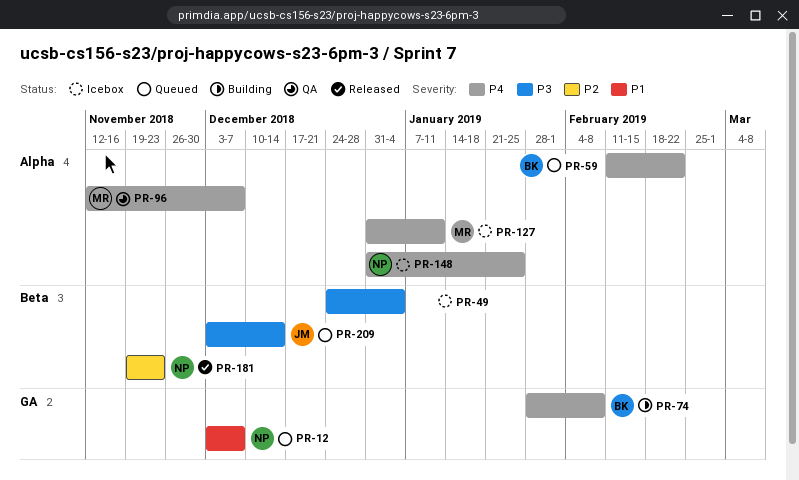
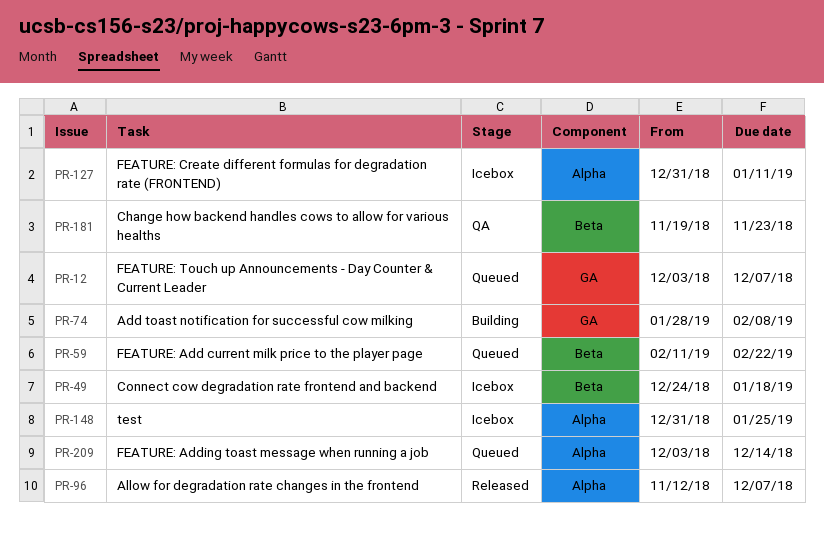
PR-49, due: Jan 4 -> Jan 18
PR-59, label: Alpha -> Beta
PR-96, status: QA -> Released
PR-181, status: Released -> QA
PR-209, label: Beta -> Alpha

